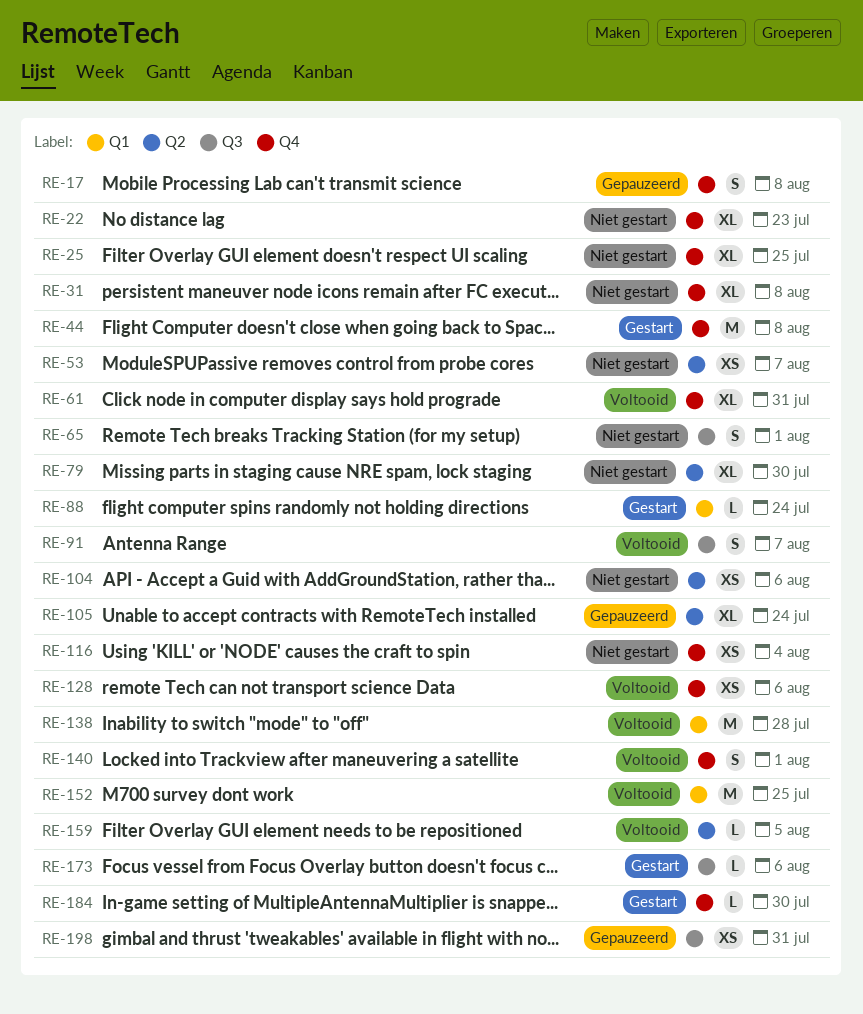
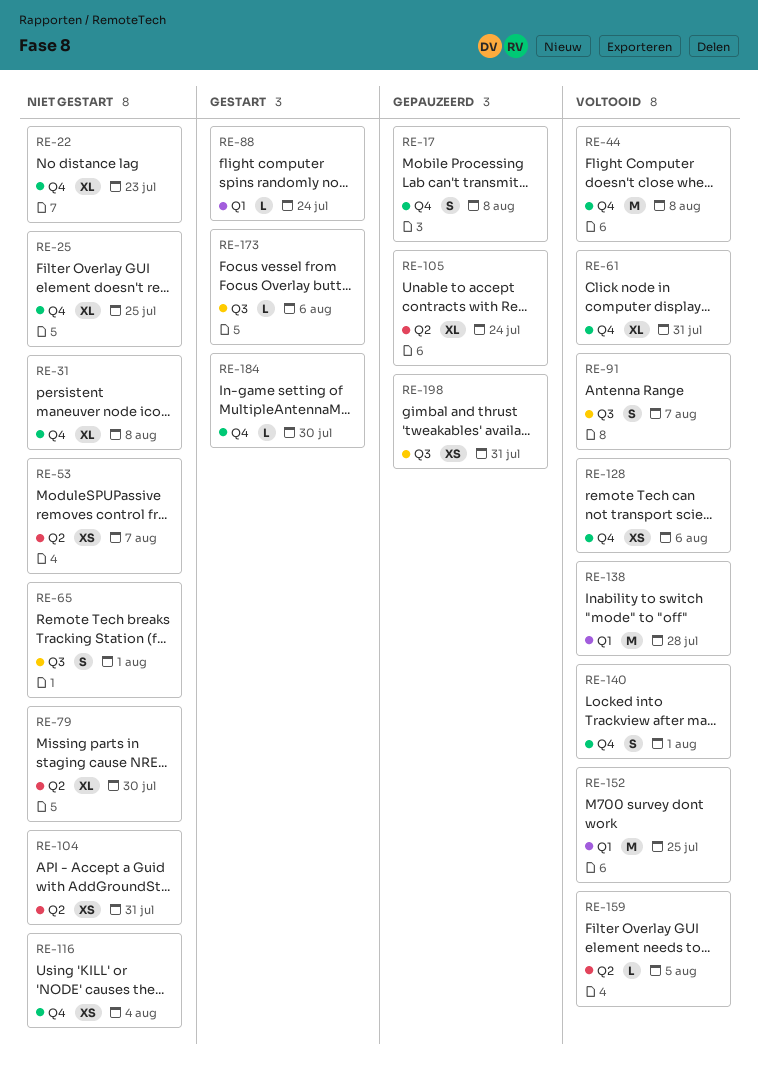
RE-44, status: Gestart -> Voltooid
RE-104, due: Aug 6 -> Jul 31

